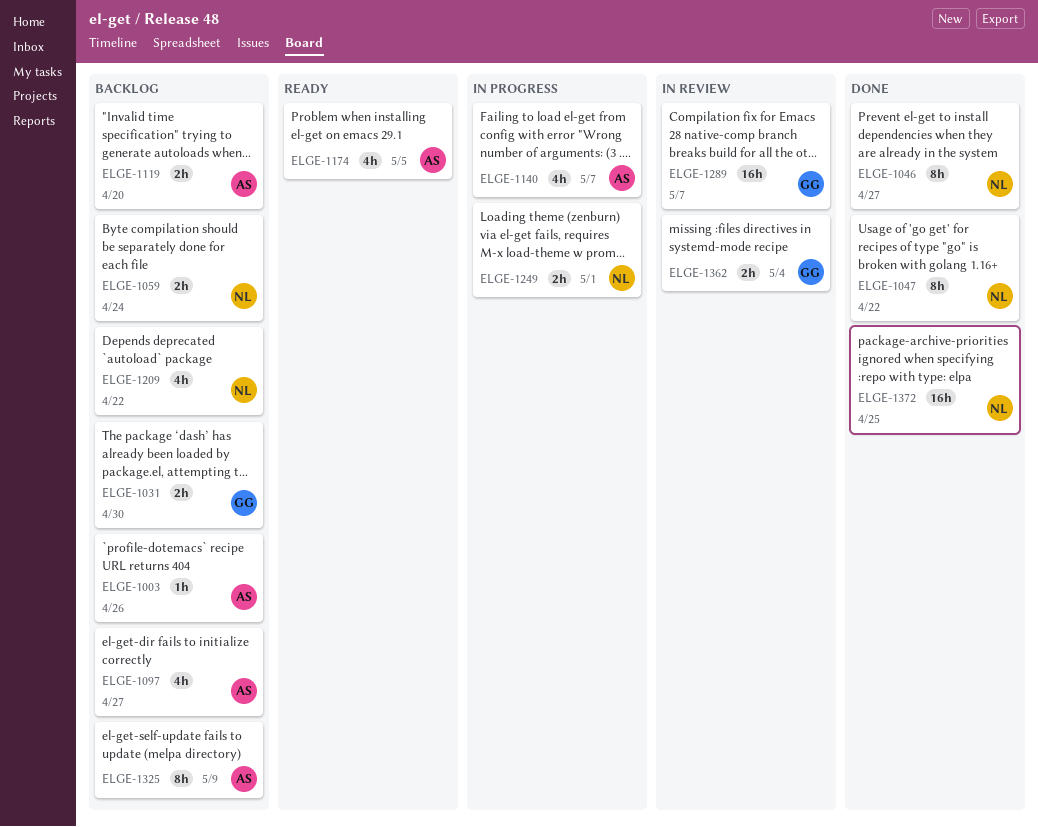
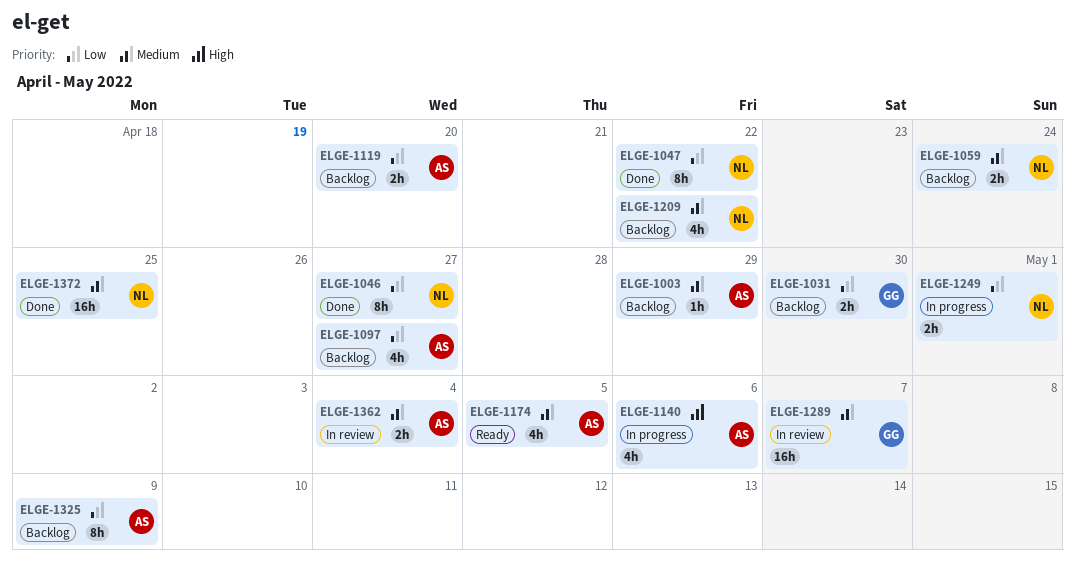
ELGE-1003, due: Apr 26 -> Apr 29
ELGE-1140, due: May 7 -> May 6
ELGE-1362, owner: GG -> AS

